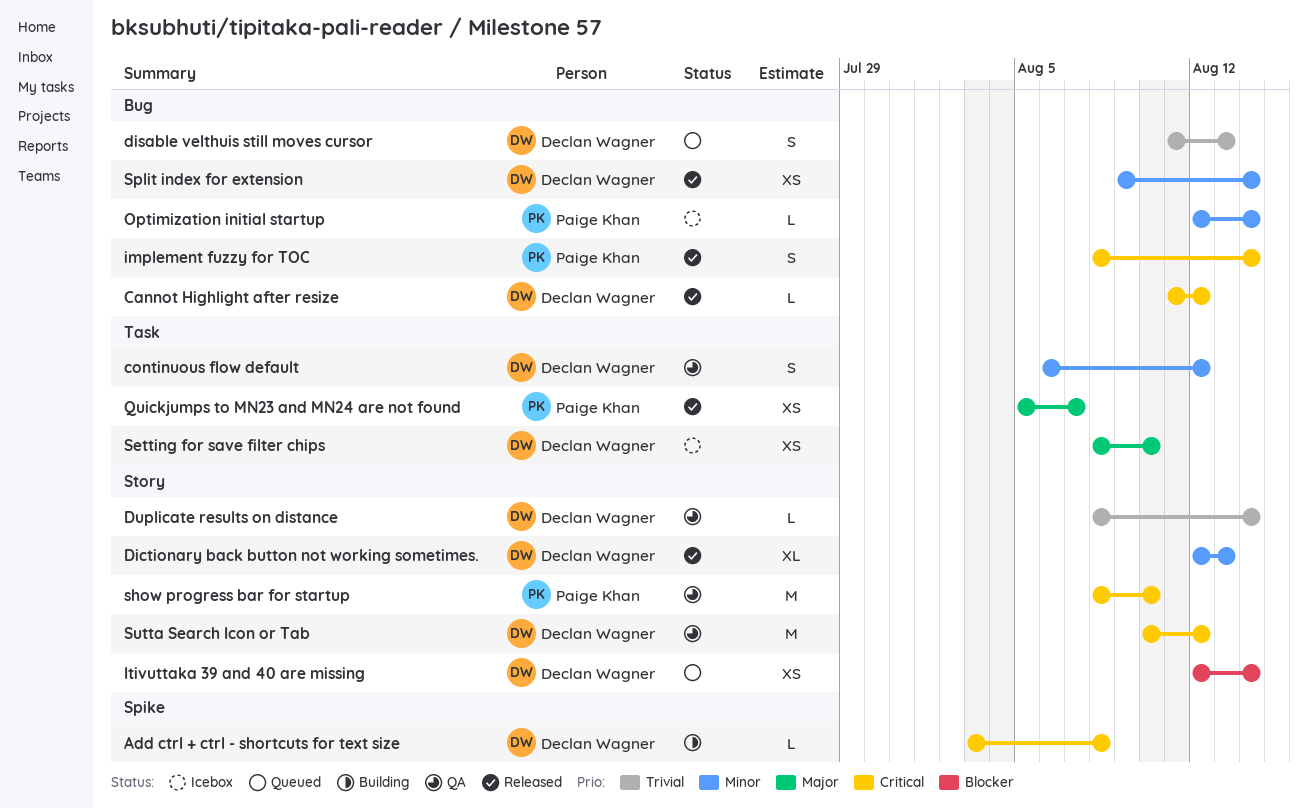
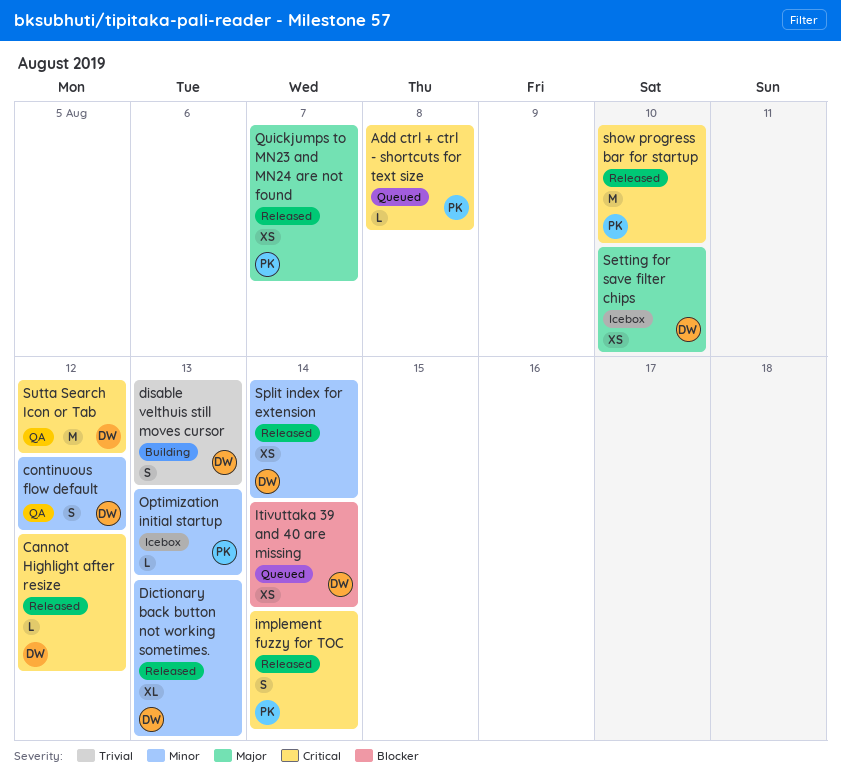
Add ctrl + ctrl - shortcuts for text size, status: Building -> Queued
Add ctrl + ctrl - shortcuts for text size, owner: Declan Wagner -> Paige Khan
disable velthuis still moves cursor, status: Queued -> Building
Duplicate results on distance: present -> none
Optimization initial startup, due: Aug 14 -> Aug 13
show progress bar for startup, status: QA -> Released

